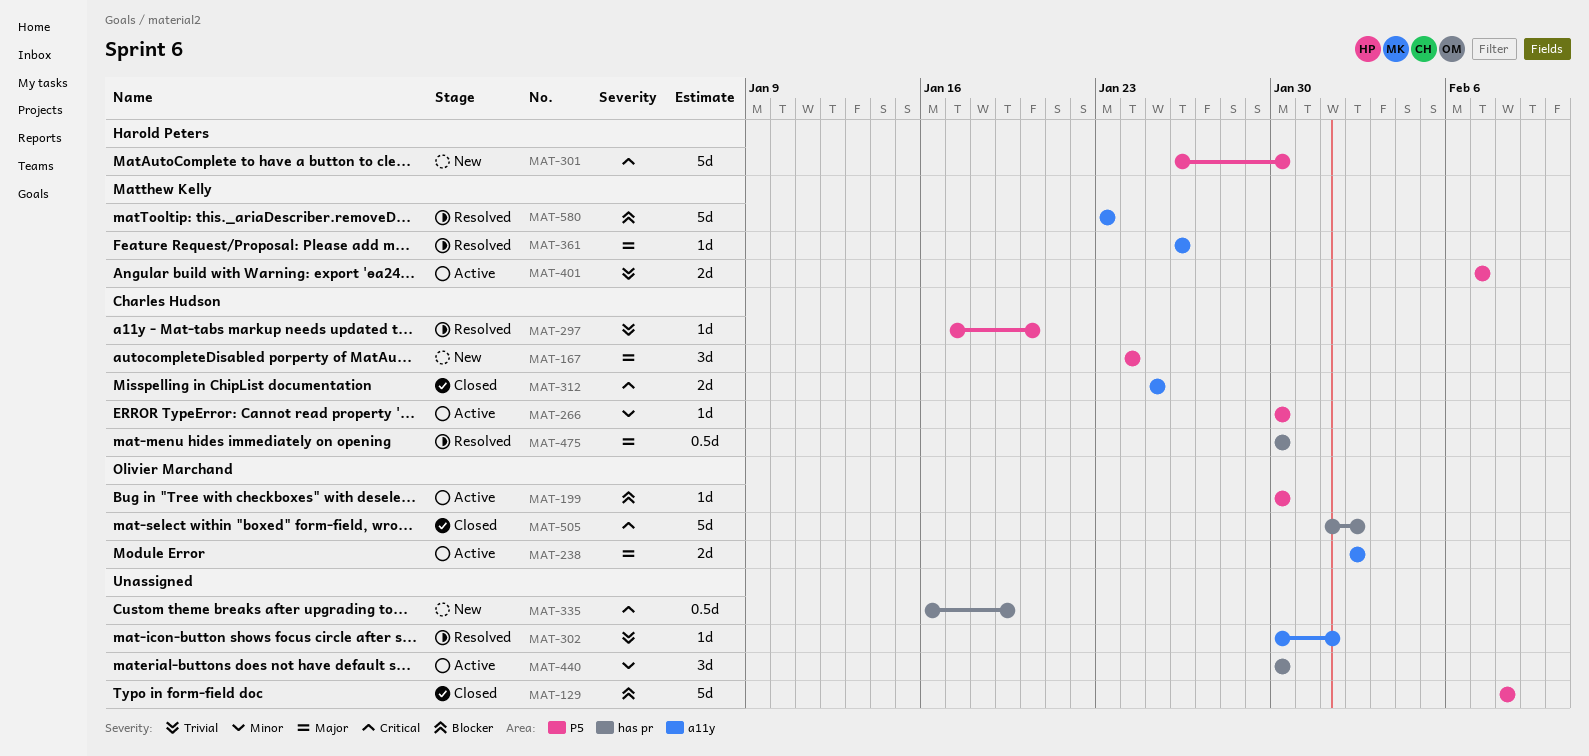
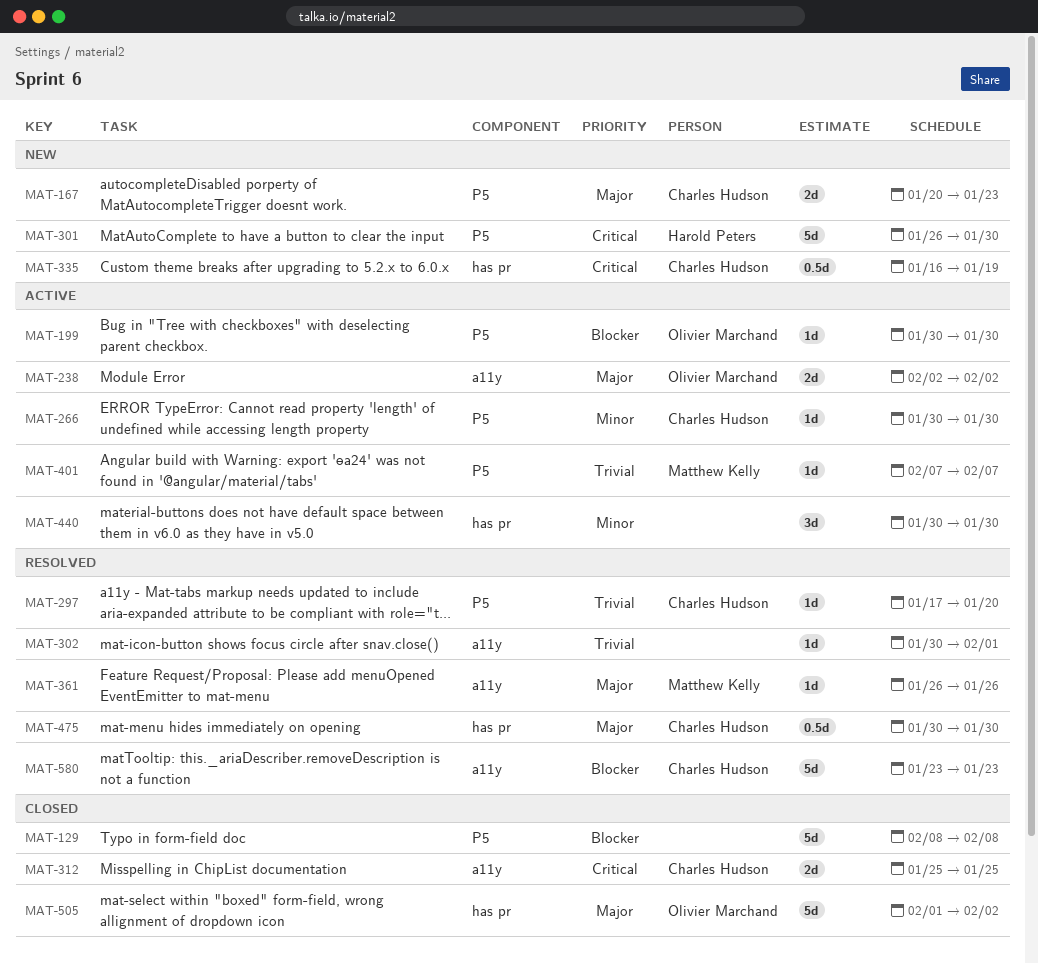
MAT-167, estimate: 3d -> 2d
MAT-167, start: Jan 24 -> Jan 20
MAT-167, due: Jan 24 -> Jan 23
MAT-335, owner: none -> Charles Hudson
MAT-401, estimate: 2d -> 1d
MAT-505, priority: Critical -> Major
MAT-580, owner: Matthew Kelly -> Charles Hudson

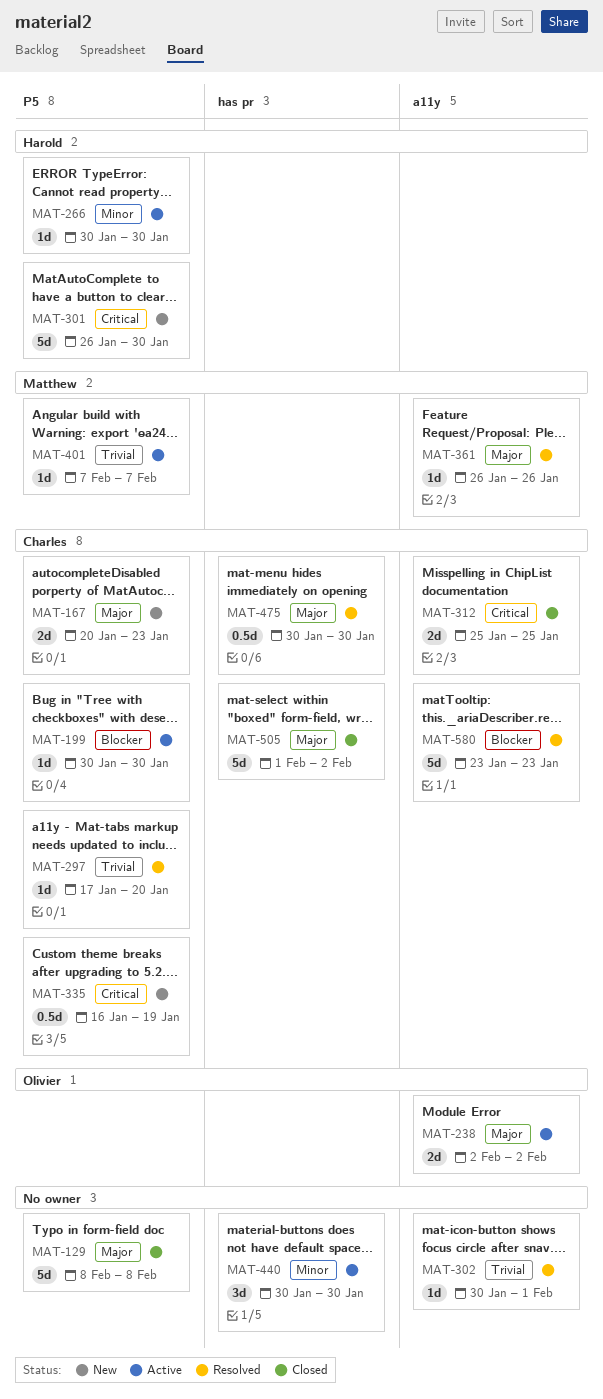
MAT-129, priority: Blocker -> Major
MAT-199, owner: Olivier Marchand -> Charles Hudson
MAT-266, owner: Charles Hudson -> Harold Peters
MAT-335, label: has pr -> P5
MAT-505, owner: Olivier Marchand -> Charles Hudson

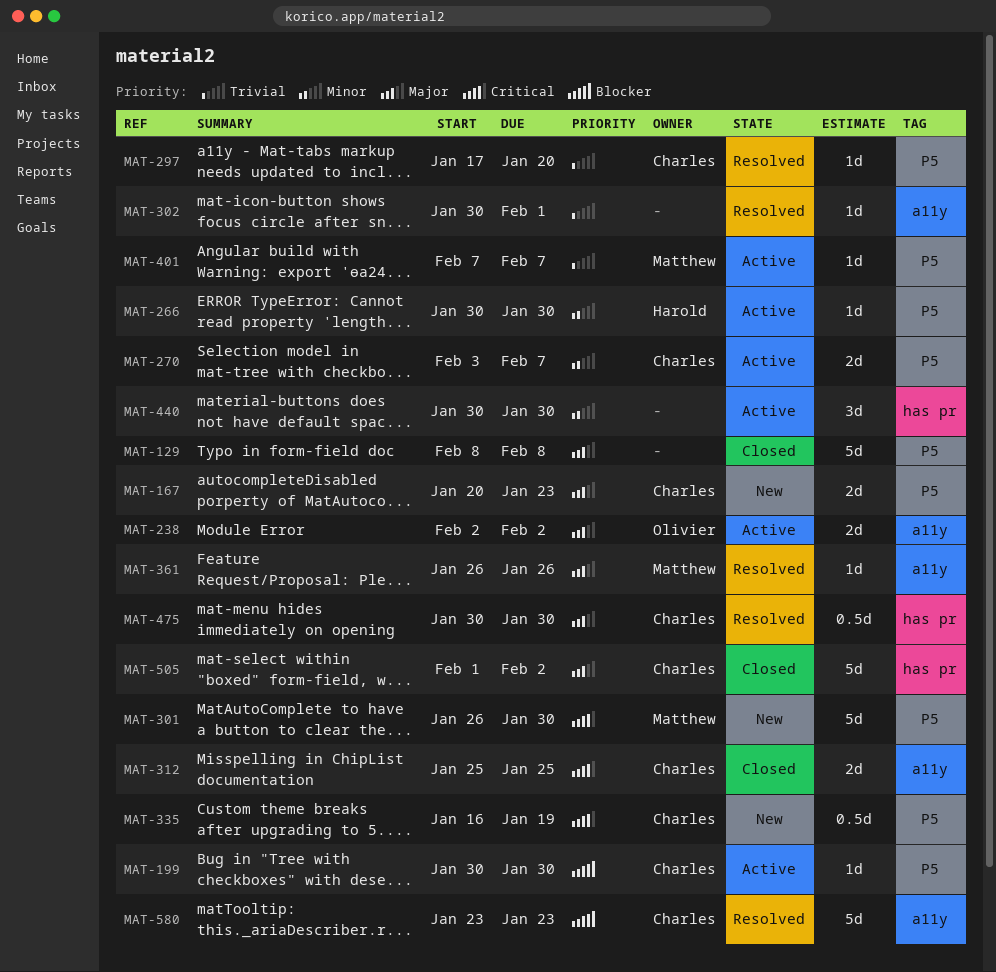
MAT-270: none -> present
MAT-301, owner: Harold -> Matthew

